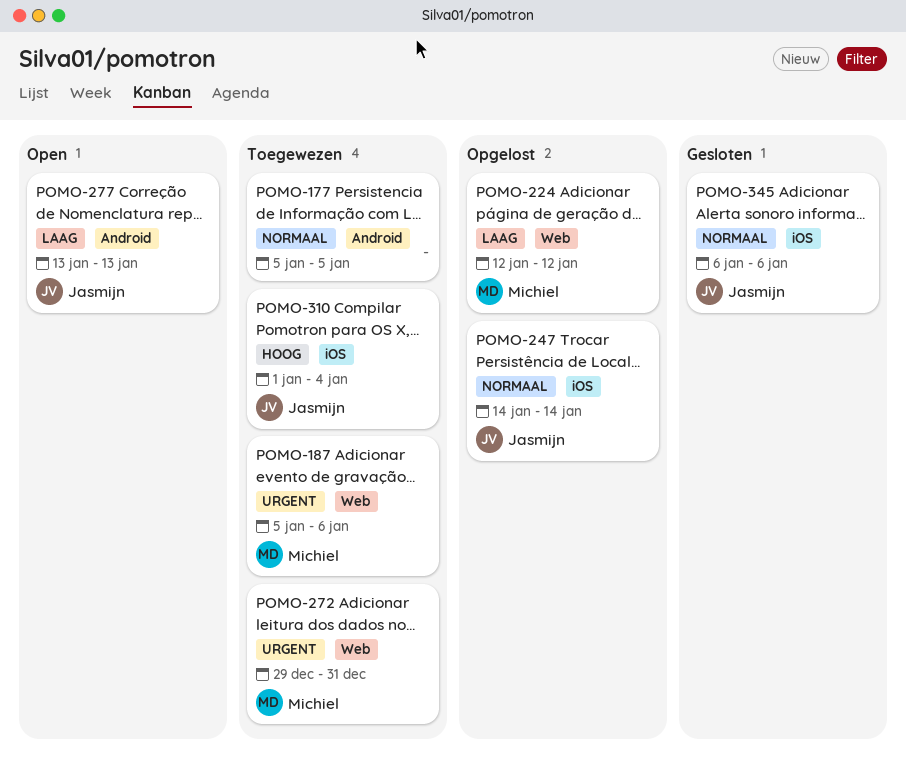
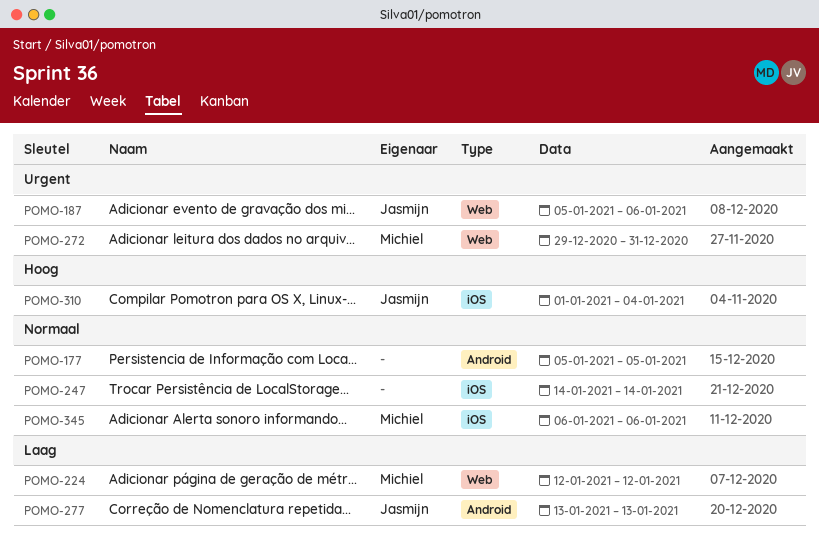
POMO-187, owner: Michiel -> Jasmijn
POMO-247, owner: Jasmijn -> none
POMO-345, owner: Jasmijn -> Michiel

